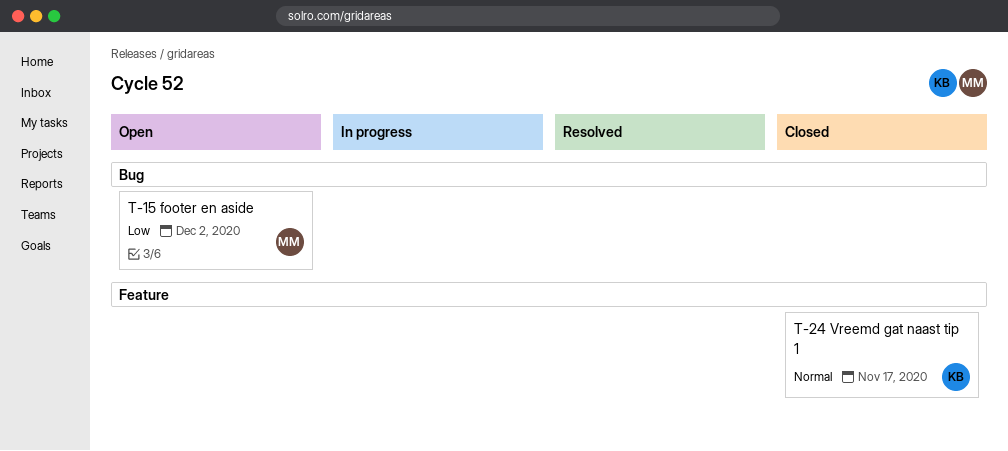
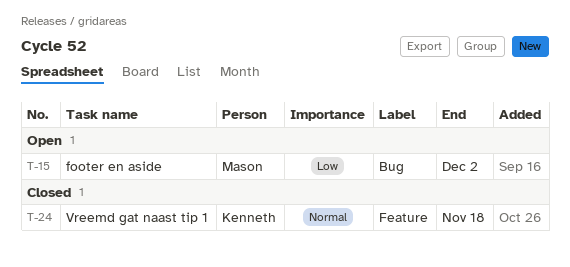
T-24, due: Nov 17 -> Nov 18

